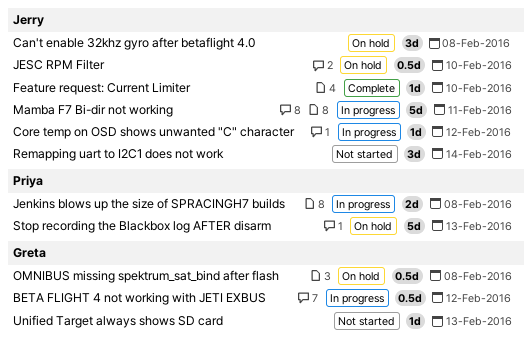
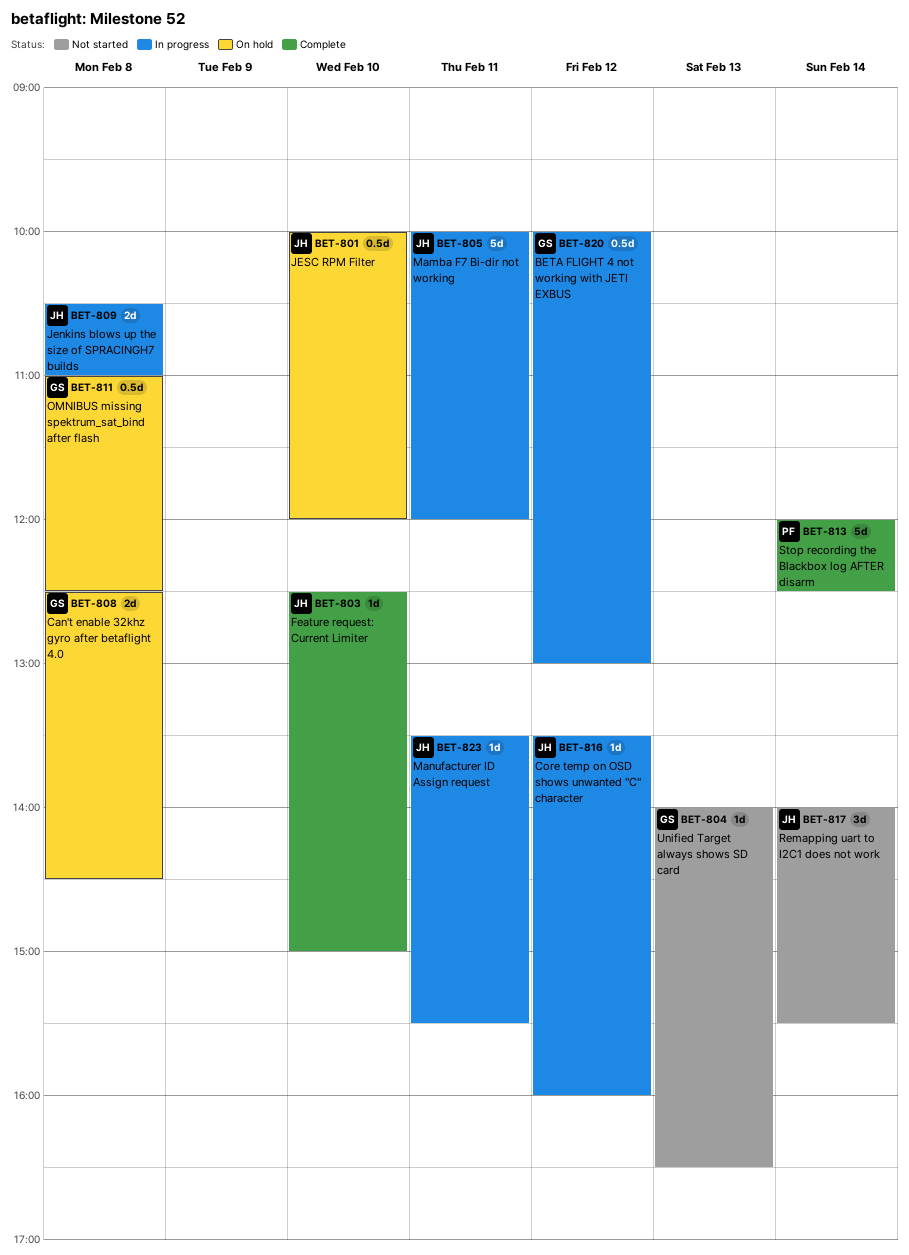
Can't enable 32khz gyro after betaflight 4.0, owner: Jerry -> Greta
Can't enable 32khz gyro after betaflight 4.0, estimate: 3d -> 2d
Jenkins blows up the size of SPRACINGH7 builds, owner: Priya -> Jerry
Manufacturer ID Assign request: none -> present
Stop recording the Blackbox log AFTER disarm, status: On hold -> Complete
Stop recording the Blackbox log AFTER disarm, day: Feb 13 -> Feb 14

